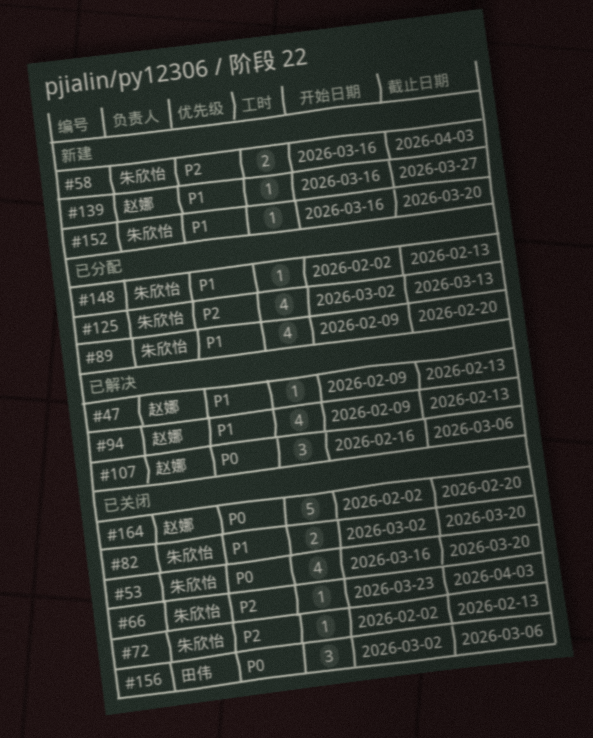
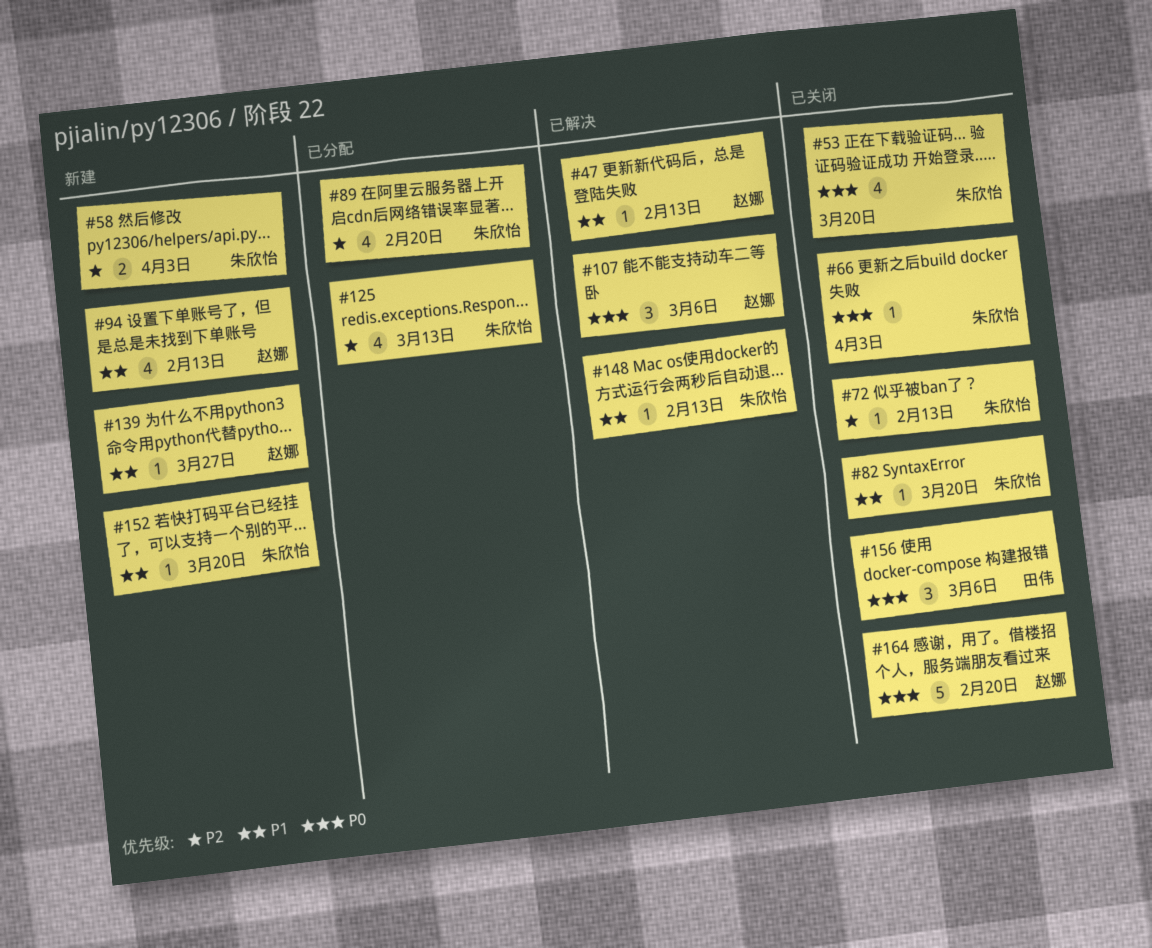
#66, priority: P2 -> P0
#82, estimate: 2 -> 1
#89, priority: P1 -> P2
#94, status: 已解决 -> 新建
#148, status: 已分配 -> 已解决

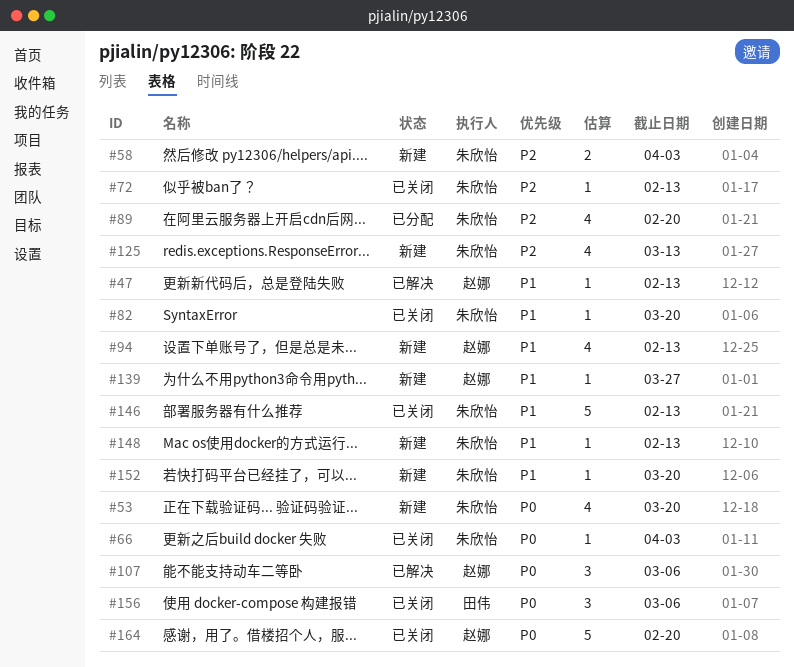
#53, status: 已关闭 -> 新建
#125, status: 已分配 -> 新建
#146: none -> present
#148, status: 已解决 -> 新建

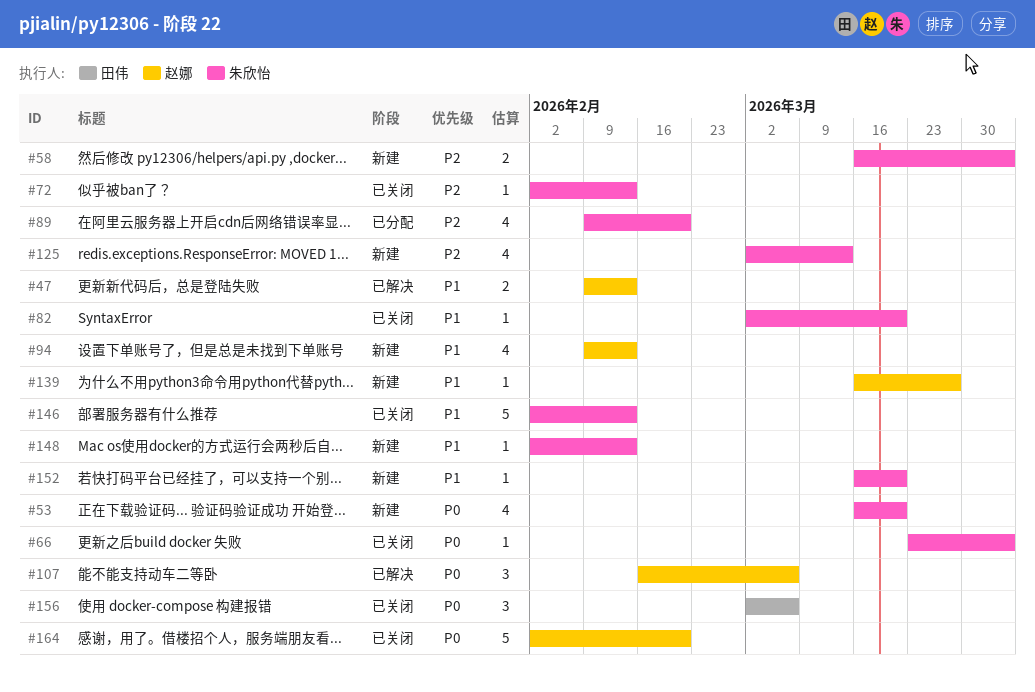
#47, estimate: 1 -> 2

